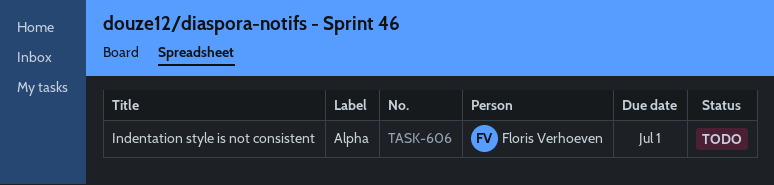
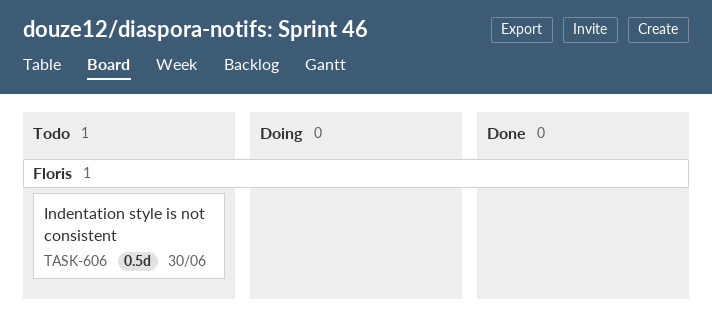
TASK-606, due: Jul 1 -> Jun 30

